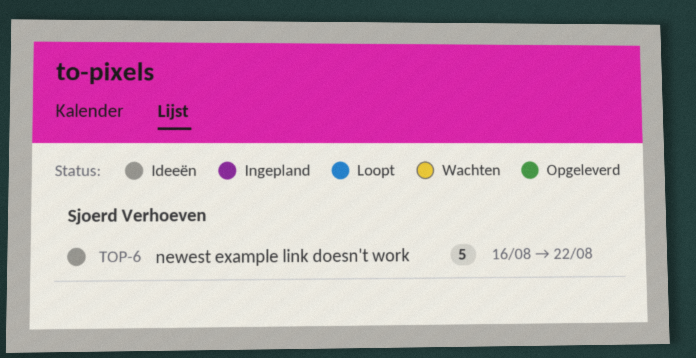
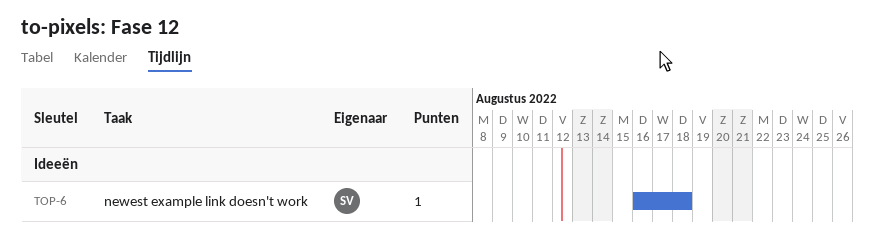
TOP-6, estimate: 5 -> 1
TOP-6, due: Aug 22 -> Aug 18

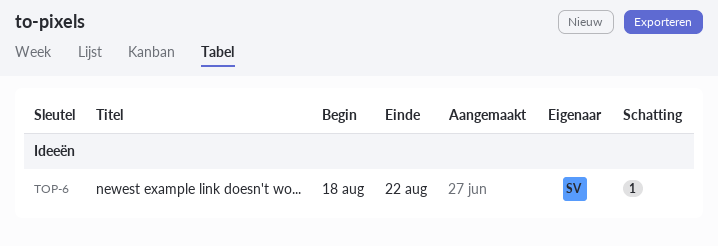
TOP-6, start: Aug 16 -> Aug 18
TOP-6, due: Aug 18 -> Aug 22

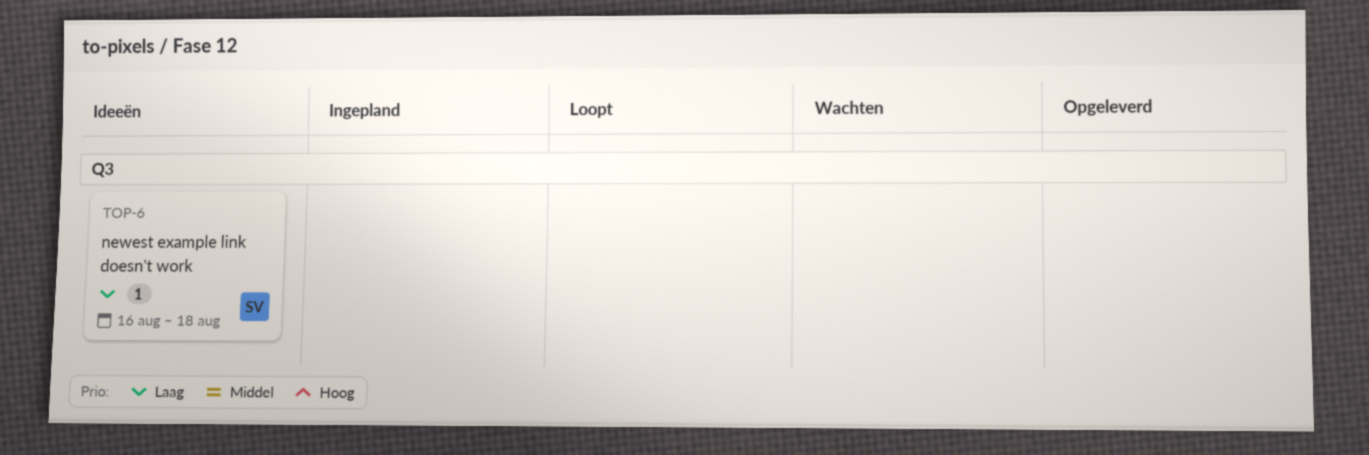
TOP-6, start: Aug 18 -> Aug 16
TOP-6, due: Aug 22 -> Aug 18

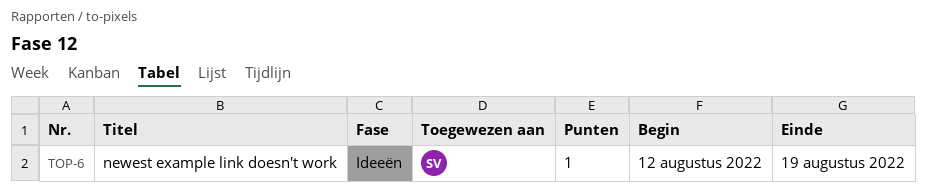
TOP-6, start: Aug 16 -> Aug 12
TOP-6, due: Aug 18 -> Aug 19

